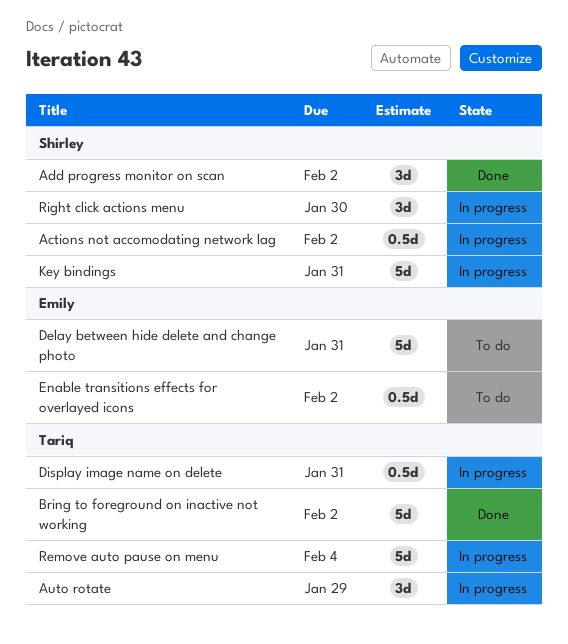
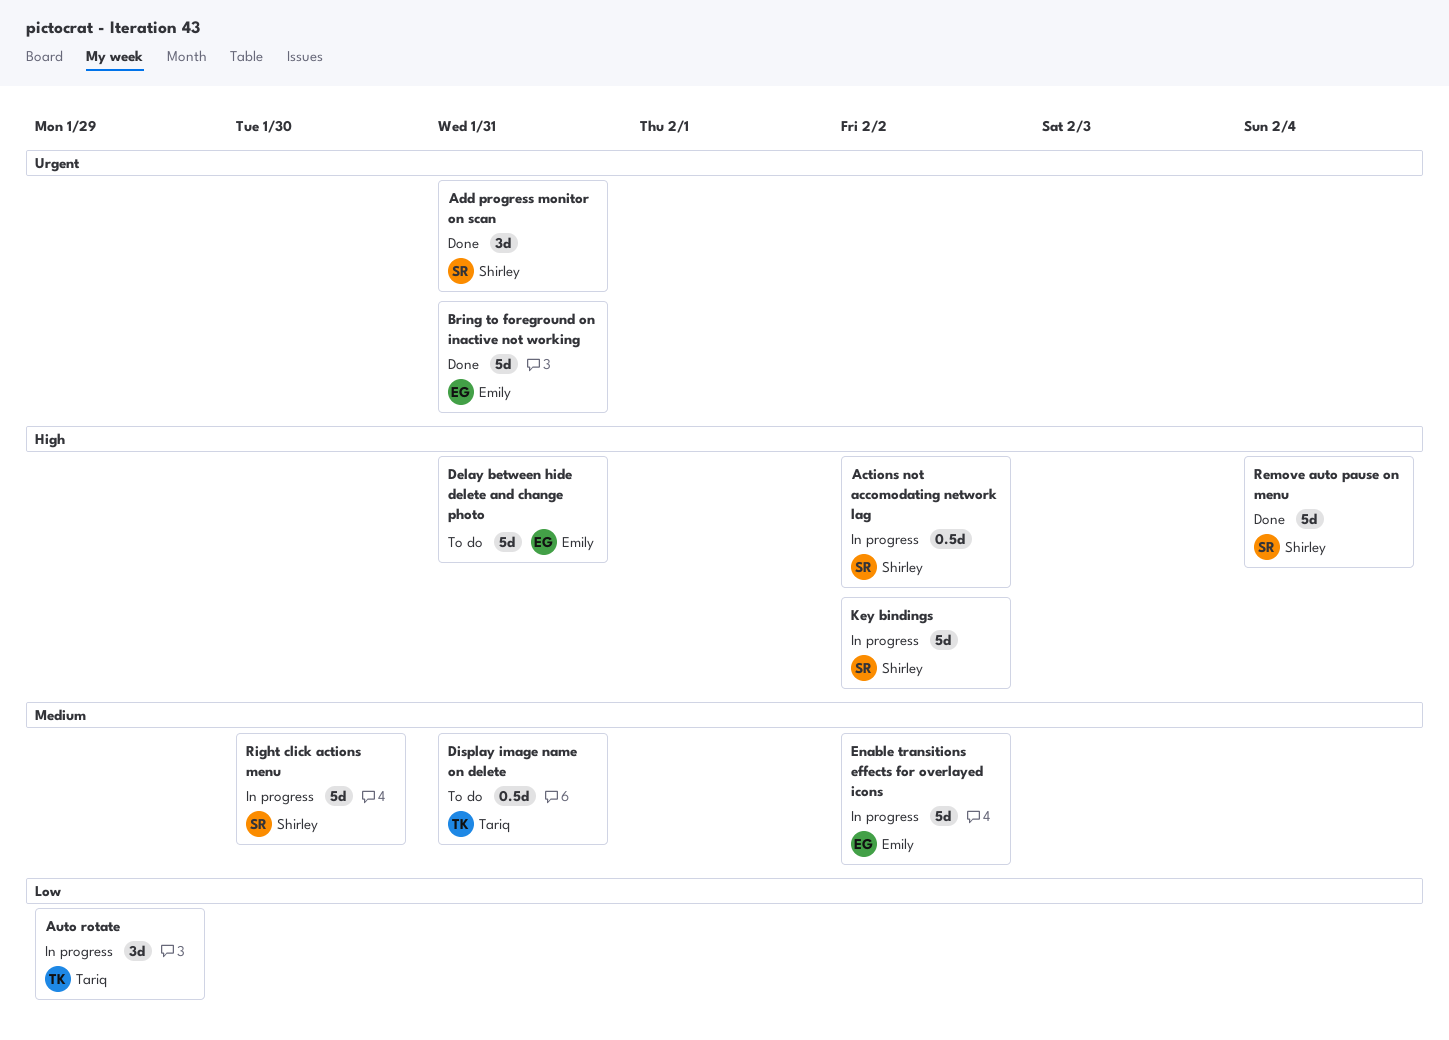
Add progress monitor on scan, due: Feb 2 -> Jan 31
Bring to foreground on inactive not working, owner: Tariq -> Emily
Bring to foreground on inactive not working, due: Feb 2 -> Jan 31
Display image name on delete, status: In progress -> To do
Enable transitions effects for overlayed icons, status: To do -> In progress
Enable transitions effects for overlayed icons, estimate: 0.5d -> 5d
Key bindings, due: Jan 31 -> Feb 2
Remove auto pause on menu, status: In progress -> Done
Remove auto pause on menu, owner: Tariq -> Shirley
Right click actions menu, estimate: 3d -> 5d

